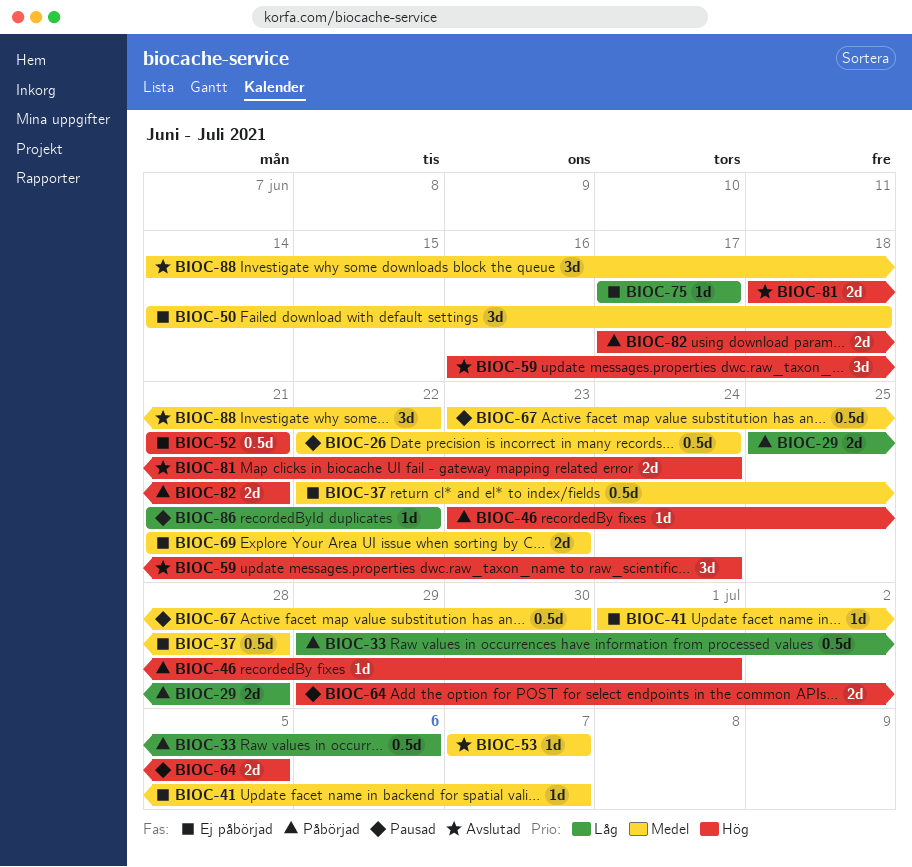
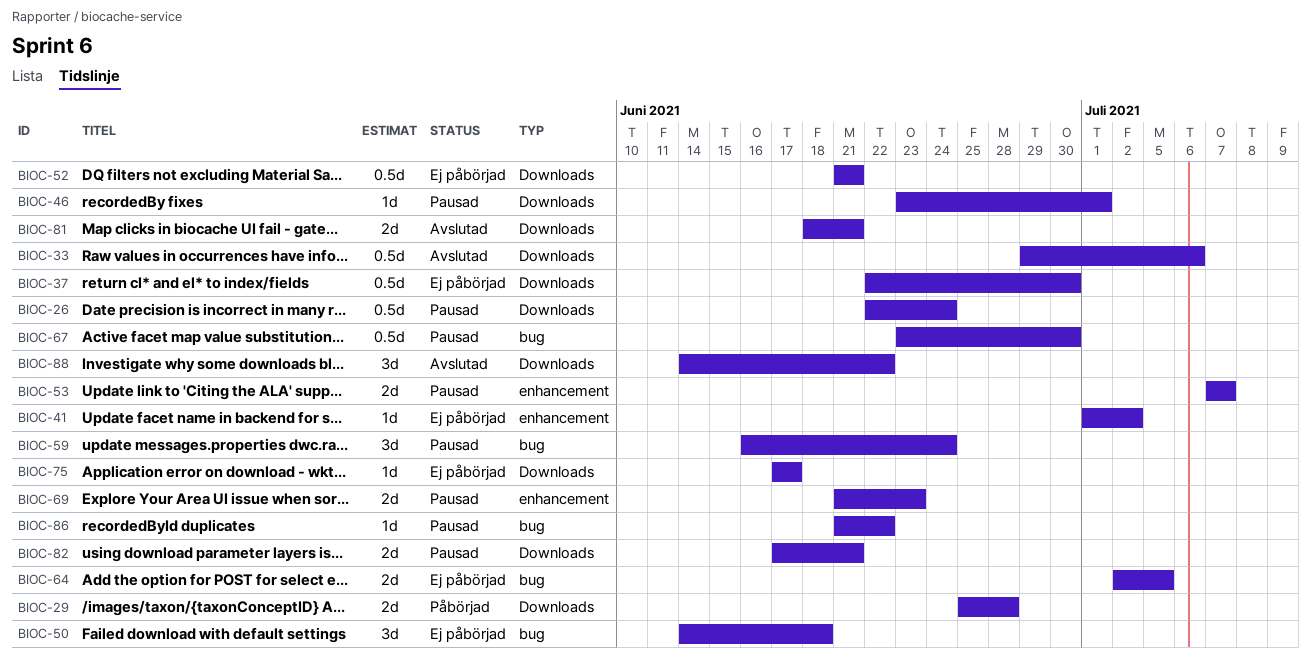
BIOC-33, status: Påbörjad -> Avslutad
BIOC-37, due: Jun 28 -> Jun 30
BIOC-41, due: Jul 7 -> Jul 2
BIOC-46, status: Påbörjad -> Pausad
BIOC-53, status: Avslutad -> Pausad
BIOC-53, estimate: 1d -> 2d
BIOC-59, status: Avslutad -> Pausad
BIOC-64, status: Pausad -> Ej påbörjad
BIOC-64, start: Jun 29 -> Jul 2
BIOC-69, status: Ej påbörjad -> Pausad
BIOC-81, due: Jun 24 -> Jun 21
BIOC-82, status: Påbörjad -> Pausad

